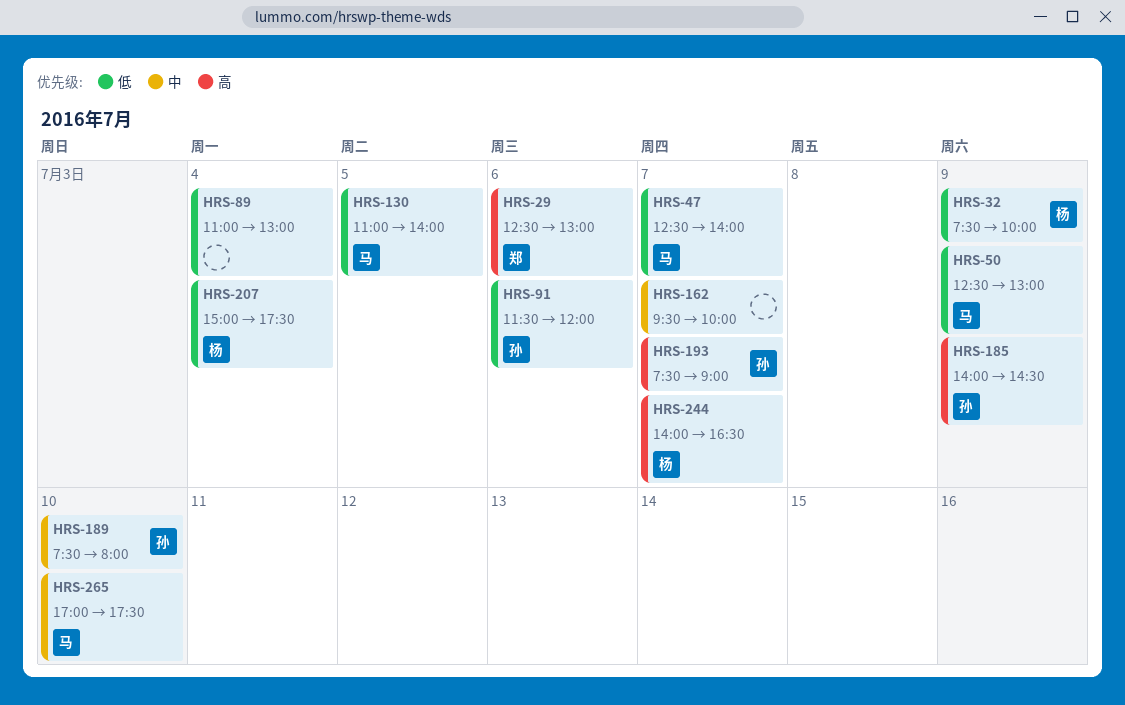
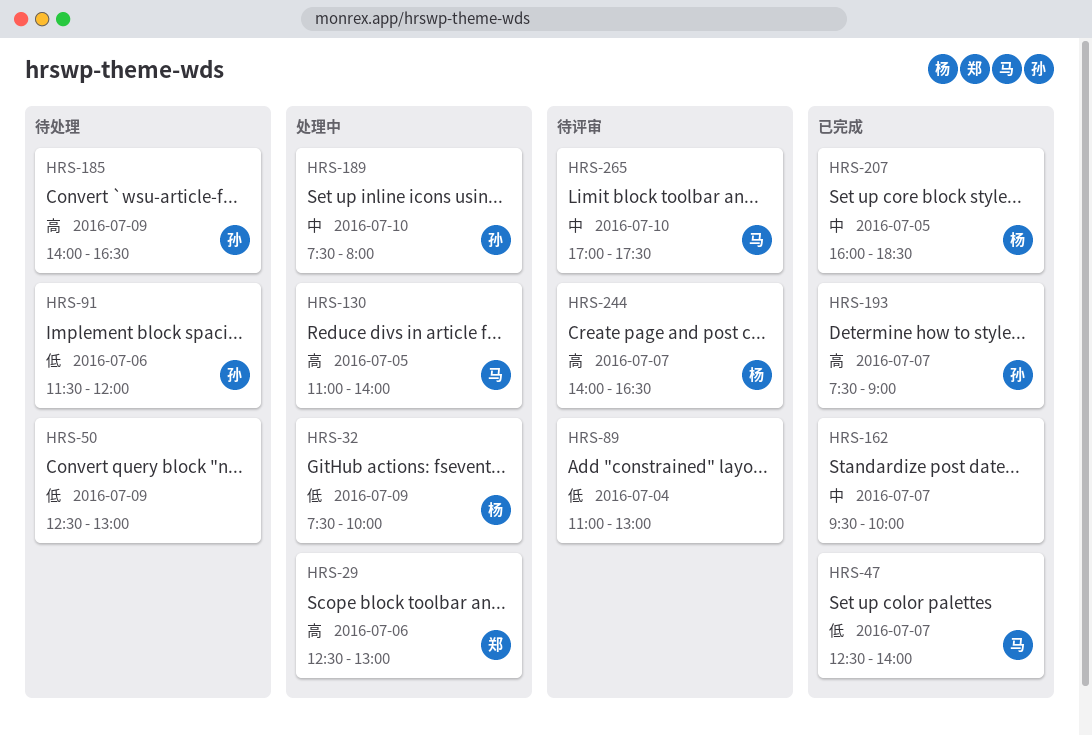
HRS-50, owner: 马 -> none
HRS-130, priority: 低 -> 高
HRS-185, ends: 14:30 -> 16:30
HRS-207, priority: 低 -> 中
HRS-207, day: Jul 4 -> Jul 5
HRS-207, begins: 15:00 -> 16:00
HRS-207, ends: 17:30 -> 18:30

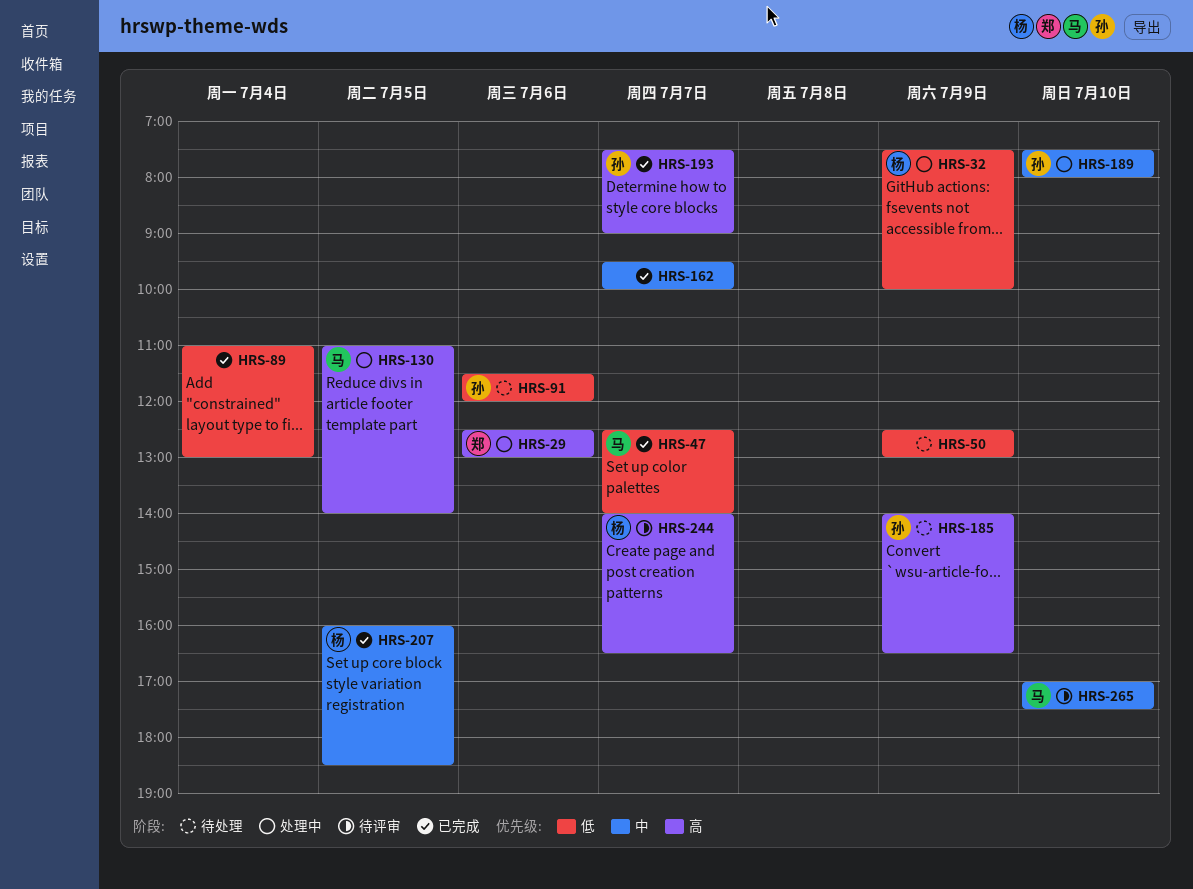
HRS-89, status: 待评审 -> 已完成

